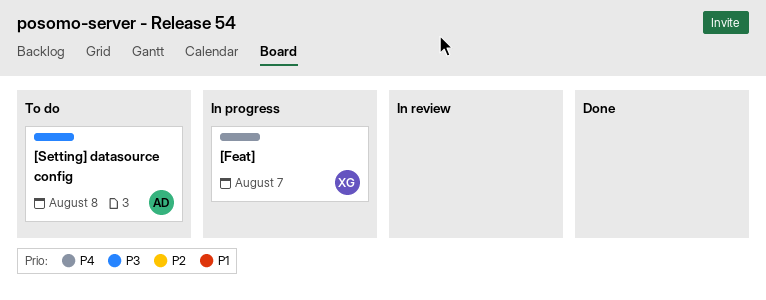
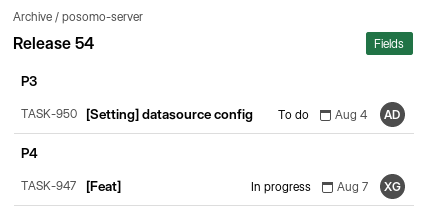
[Setting] datasource config, due: Aug 8 -> Aug 4

